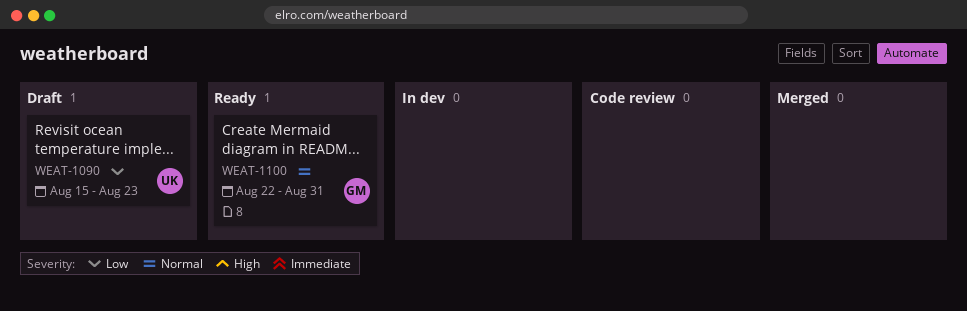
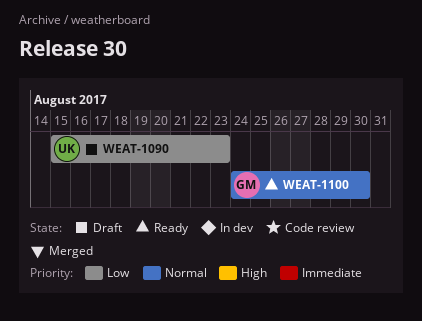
WEAT-1100, start: Aug 22 -> Aug 24
WEAT-1100, due: Aug 31 -> Aug 30

